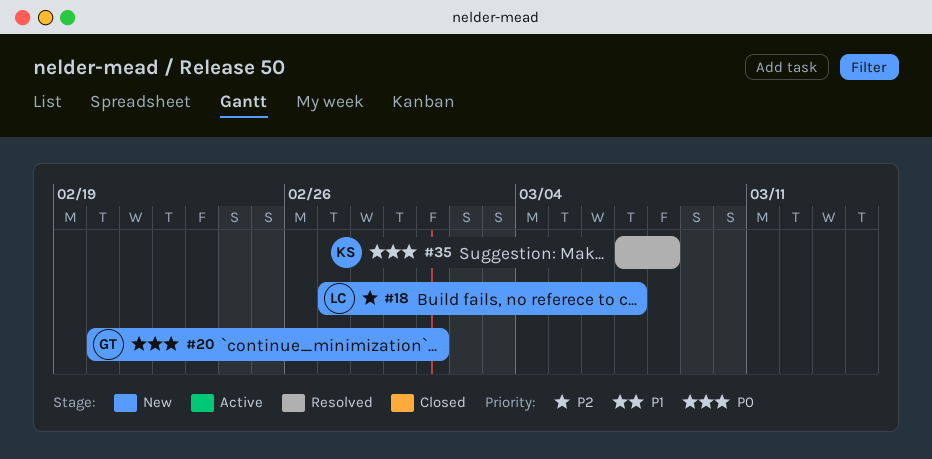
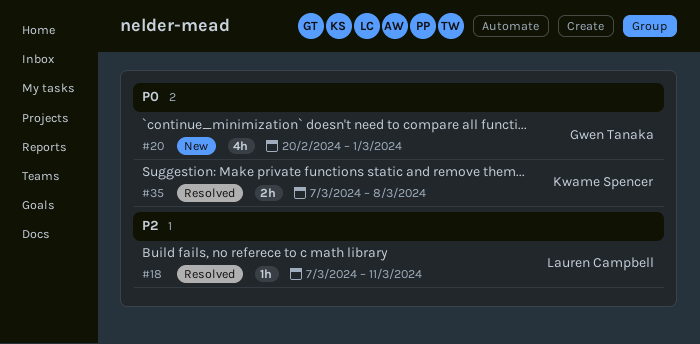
#18, status: New -> Resolved
#18, start: Feb 27 -> Mar 7
#18, due: Mar 7 -> Mar 11

